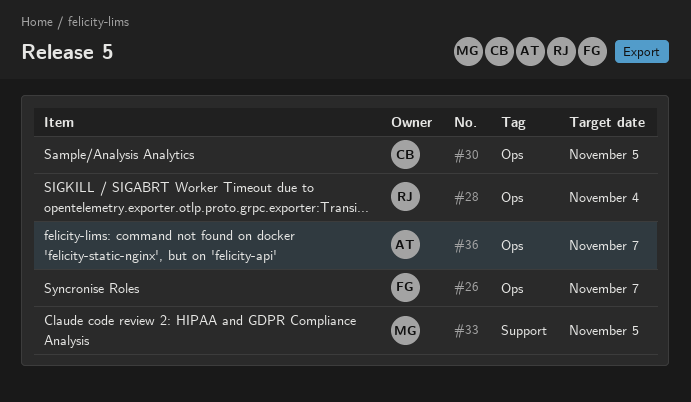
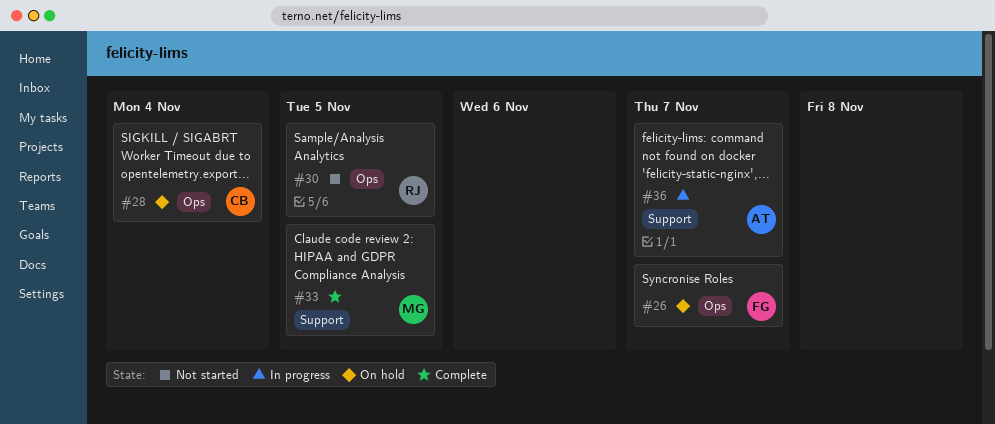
#28, owner: RJ -> CB
#30, owner: CB -> RJ
#36, label: Ops -> Support

